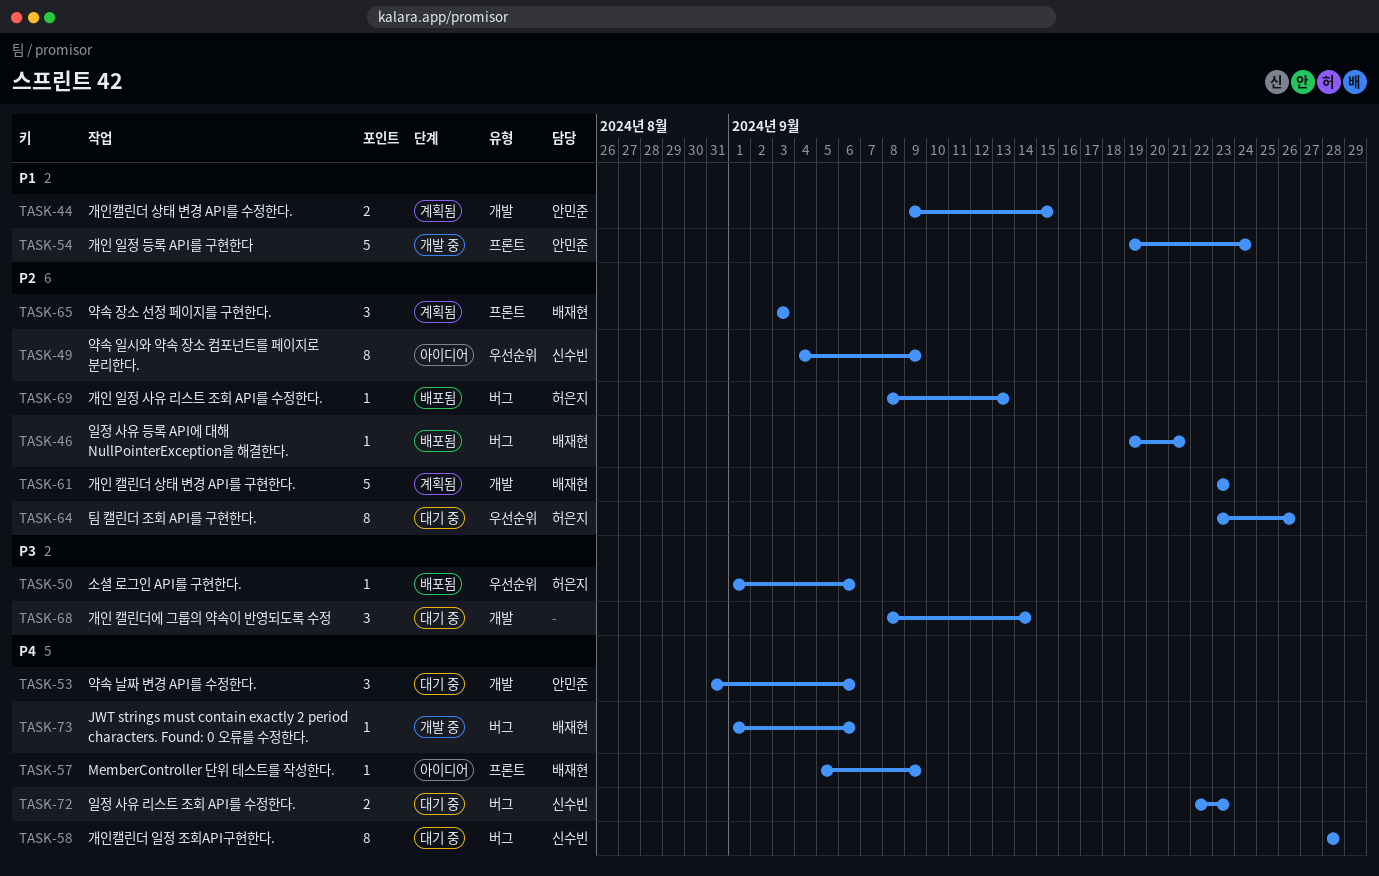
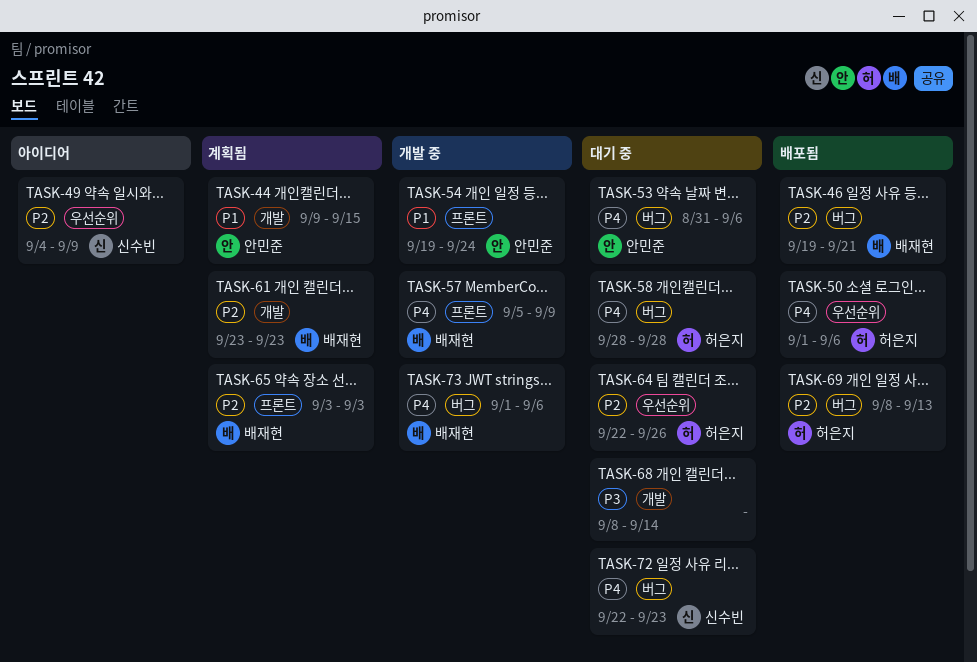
TASK-50, priority: P3 -> P4
TASK-53, label: 개발 -> 버그
TASK-57, status: 아이디어 -> 개발 중
TASK-58, owner: 신수빈 -> 허은지
TASK-64, start: Sep 23 -> Sep 22

